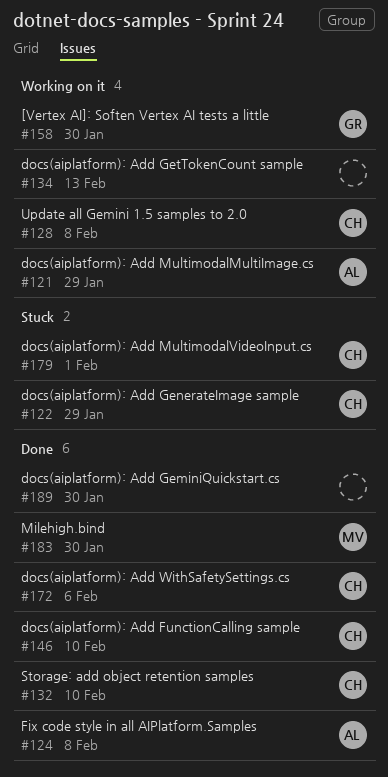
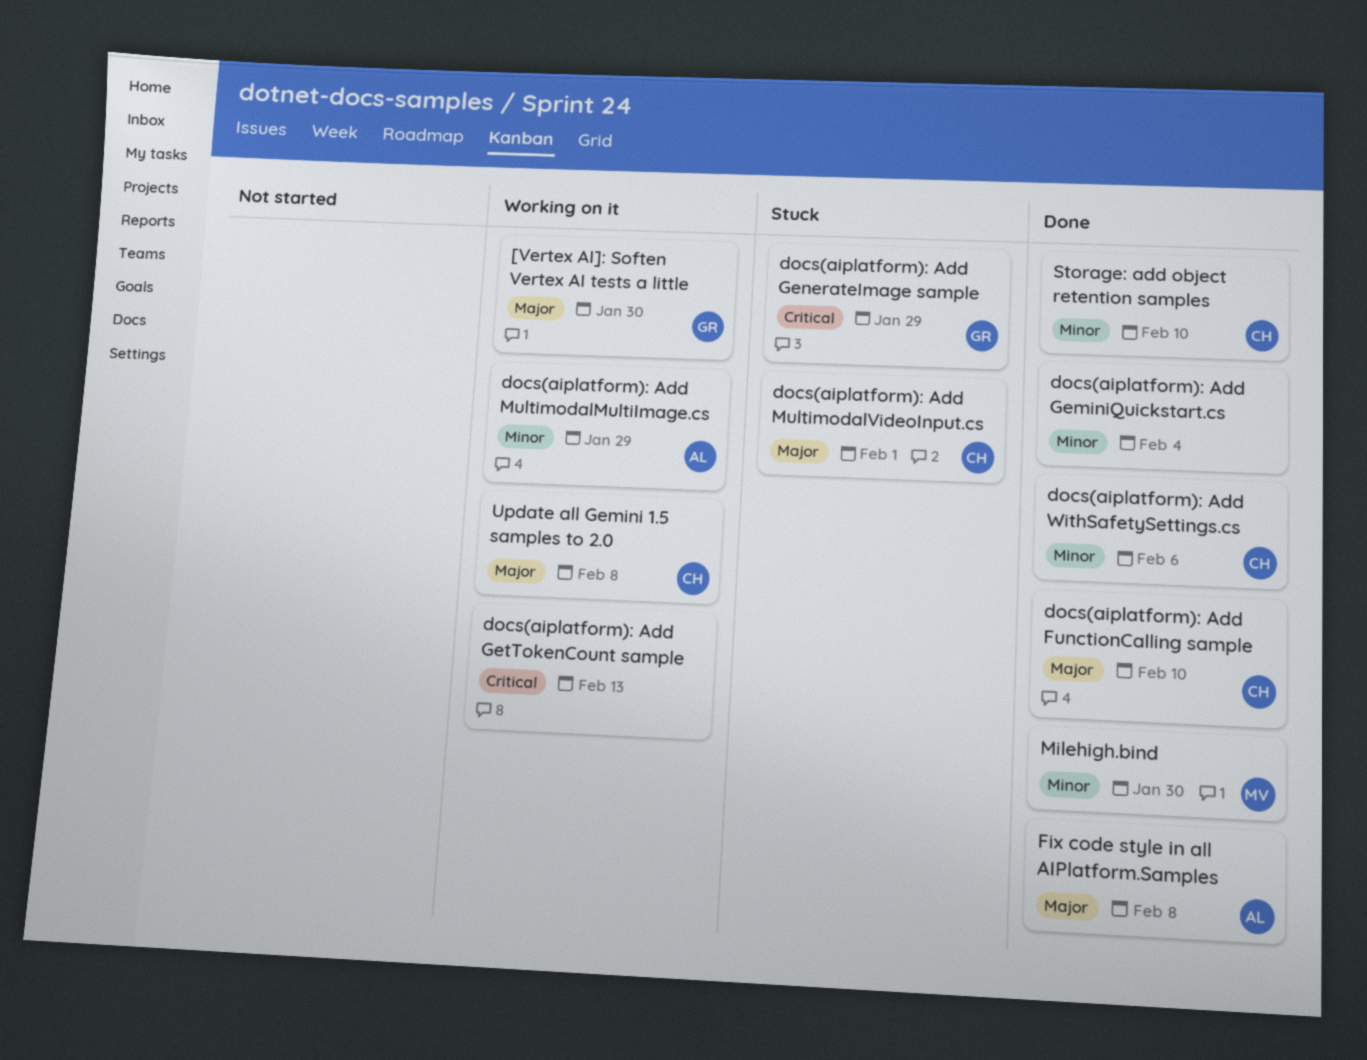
docs(aiplatform): Add GeminiQuickstart.cs, due: Jan 30 -> Feb 4
docs(aiplatform): Add GenerateImage sample, owner: CH -> GR

